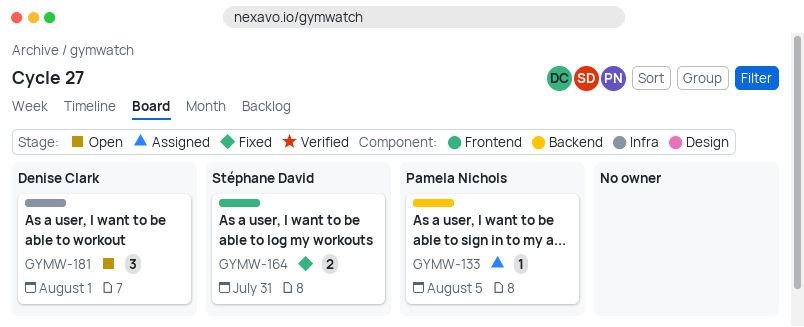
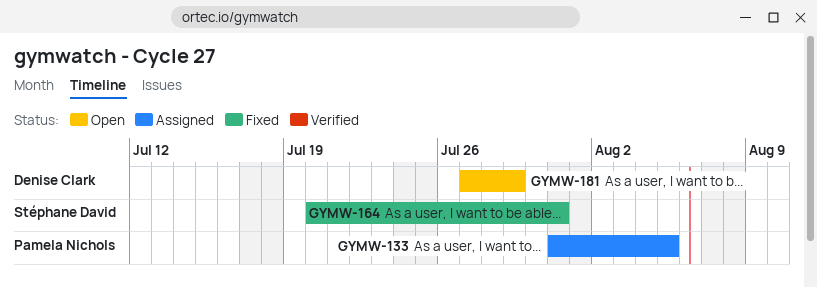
GYMW-181, due: Aug 1 -> Jul 29

